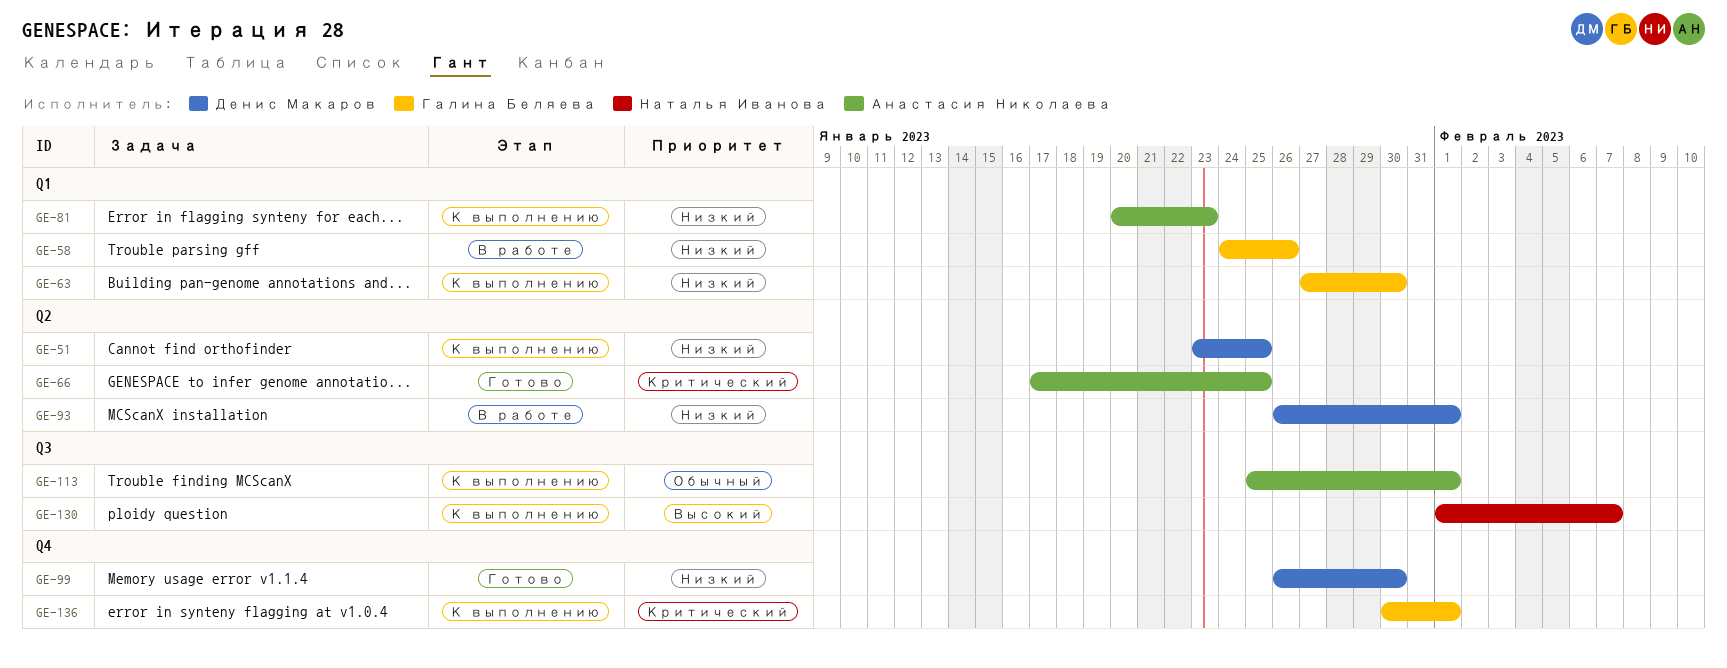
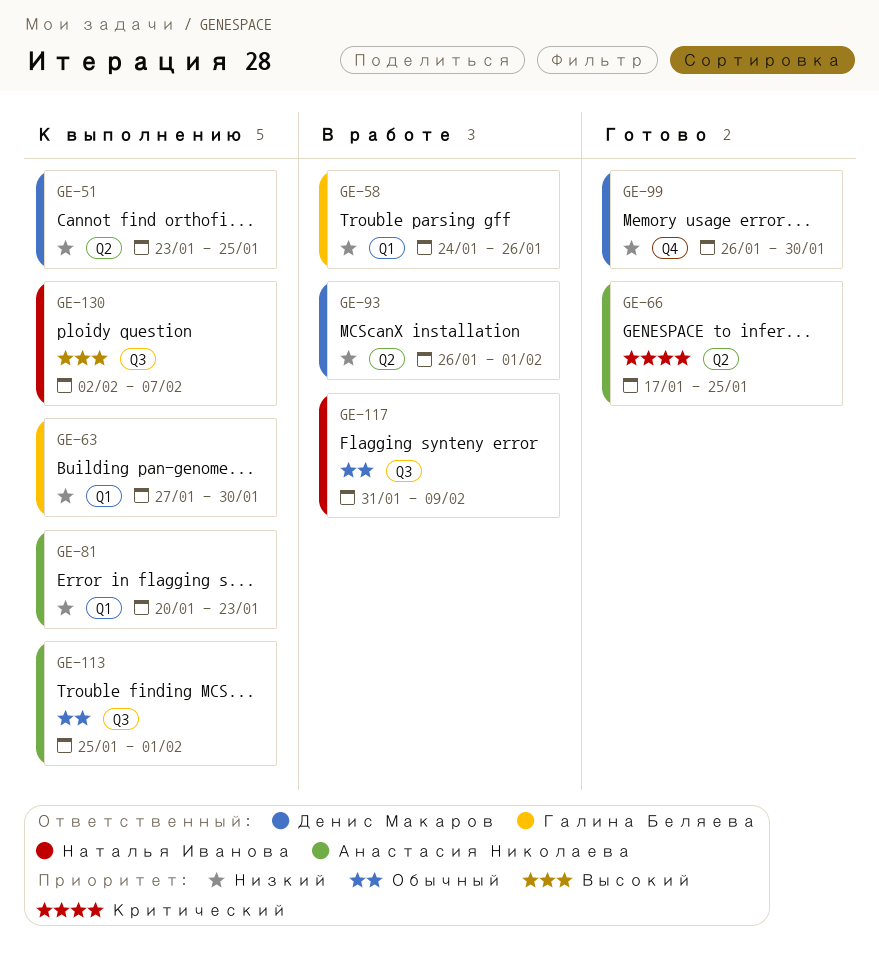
GE-117: none -> present
GE-130, start: Feb 1 -> Feb 2
GE-136: present -> none

